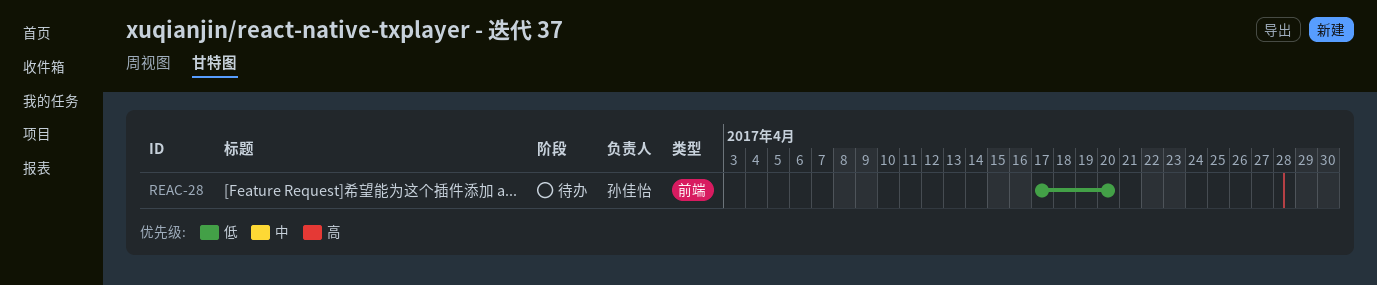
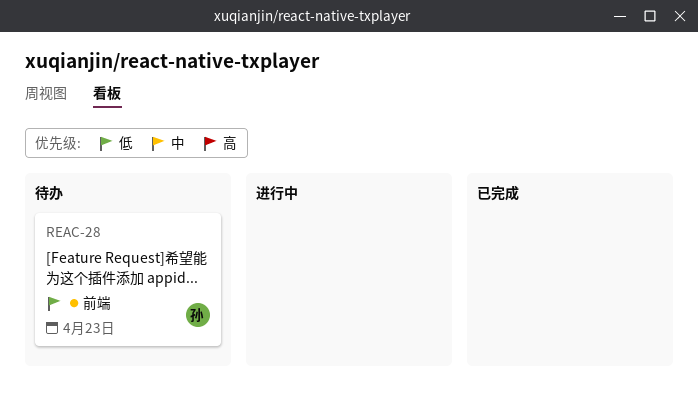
REAC-28, due: Apr 20 -> Apr 23

